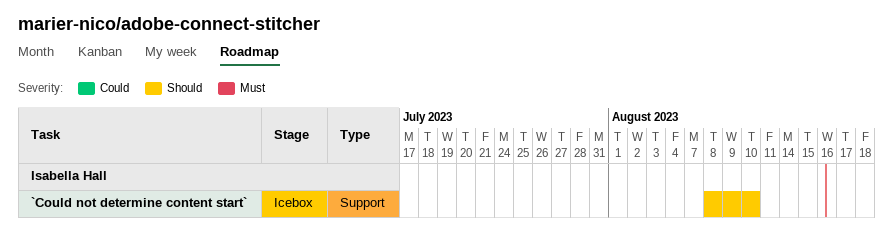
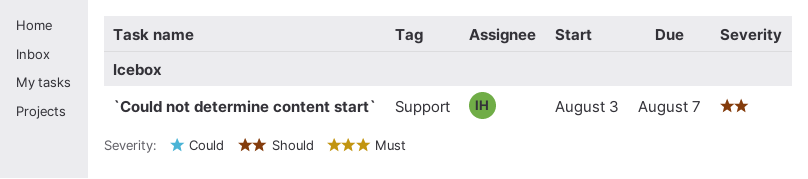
`Could not determine content start`, start: Aug 8 -> Aug 3
`Could not determine content start`, due: Aug 10 -> Aug 7

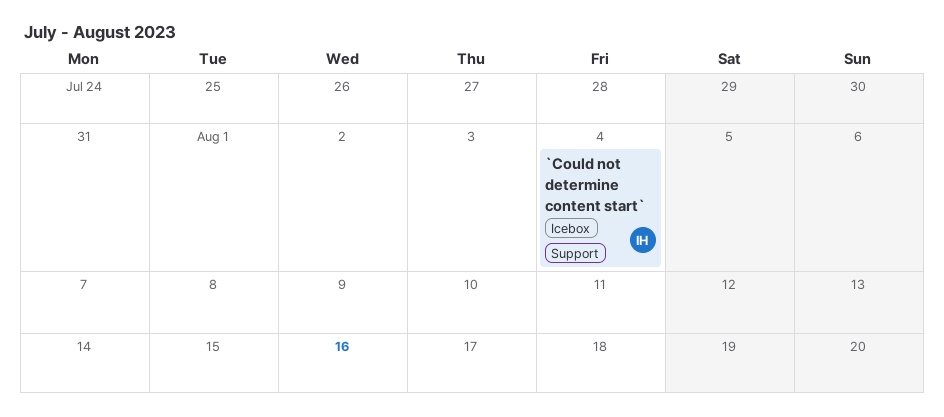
`Could not determine content start`, due: Aug 7 -> Aug 4

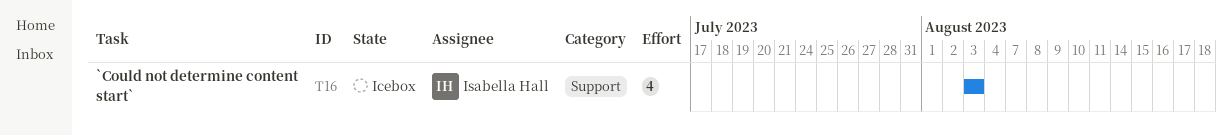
`Could not determine content start`, due: Aug 4 -> Aug 3

